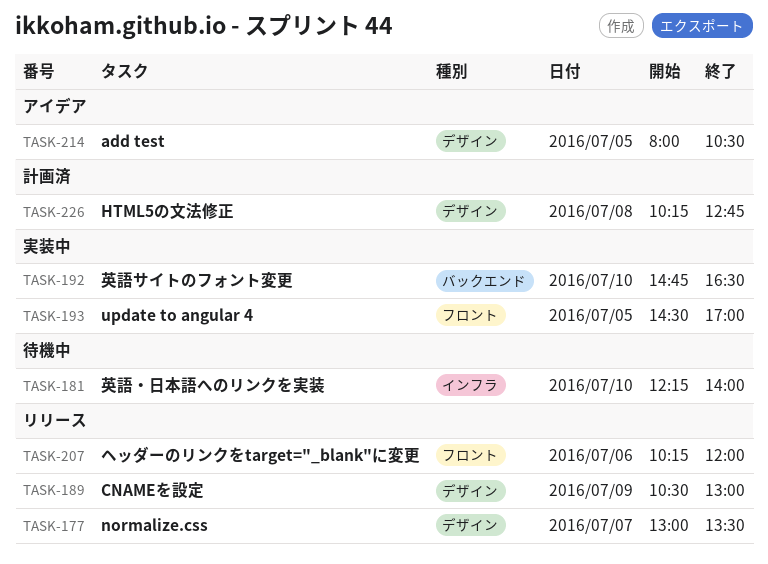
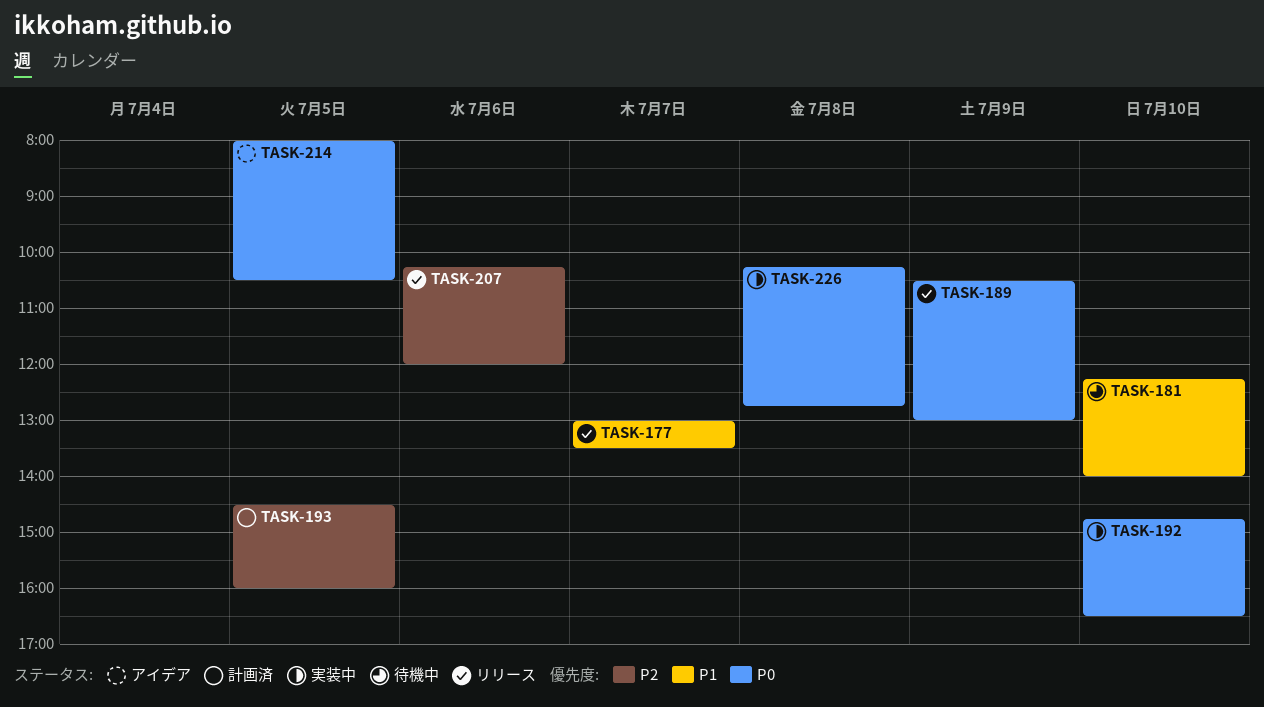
TASK-193, status: 実装中 -> 計画済
TASK-193, ends: 17:00 -> 16:00
TASK-226, status: 計画済 -> 実装中

